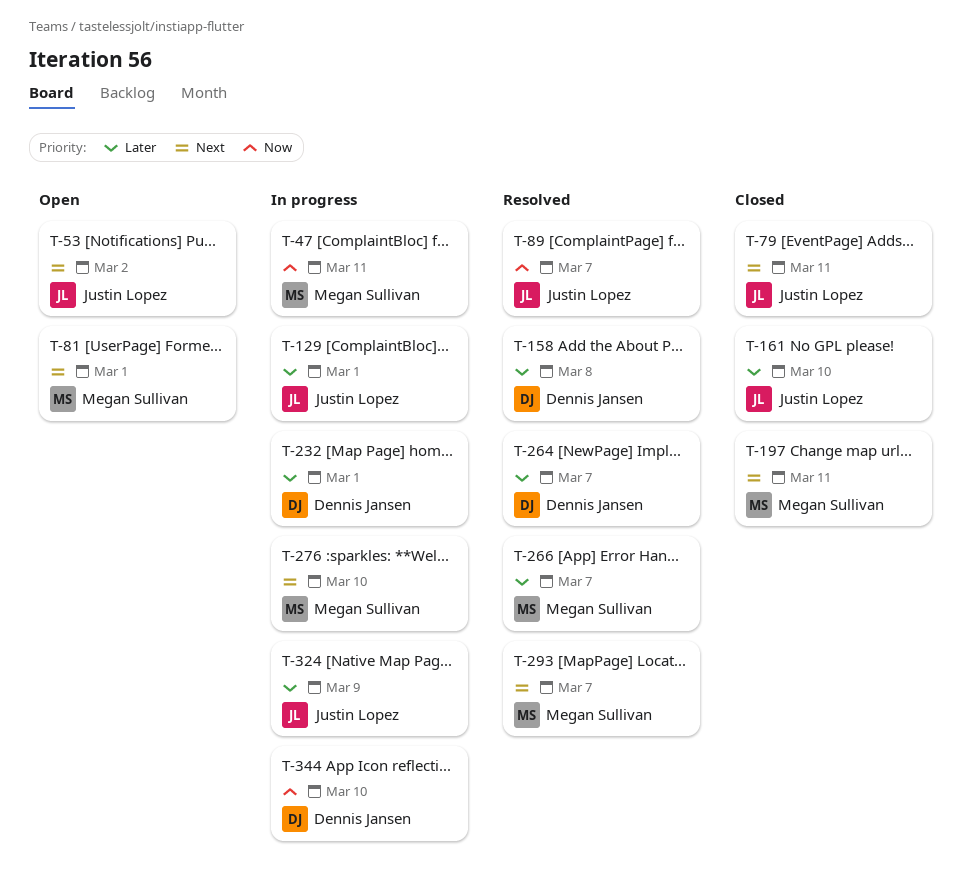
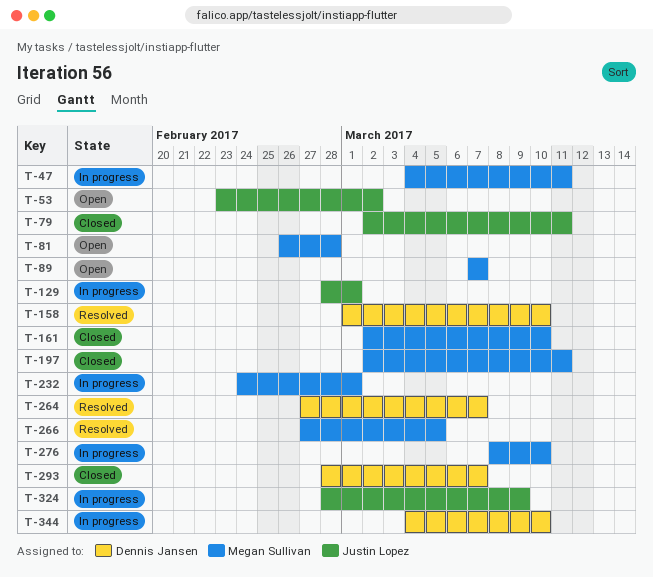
T-81, due: Mar 1 -> Feb 28
T-89, status: Resolved -> Open
T-89, owner: Justin Lopez -> Megan Sullivan
T-158, due: Mar 8 -> Mar 10
T-161, owner: Justin Lopez -> Megan Sullivan
T-232, owner: Dennis Jansen -> Megan Sullivan
T-266, due: Mar 7 -> Mar 5
T-293, status: Resolved -> Closed
T-293, owner: Megan Sullivan -> Dennis Jansen

